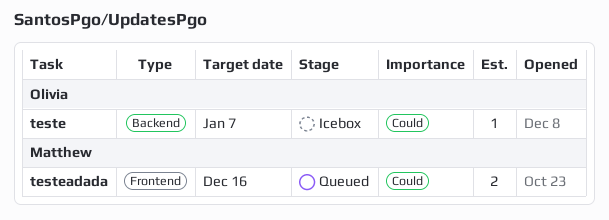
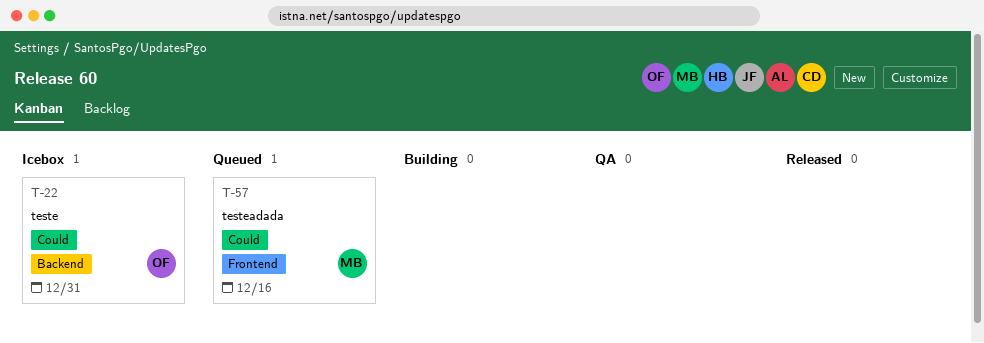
teste, due: Jan 7 -> Dec 31

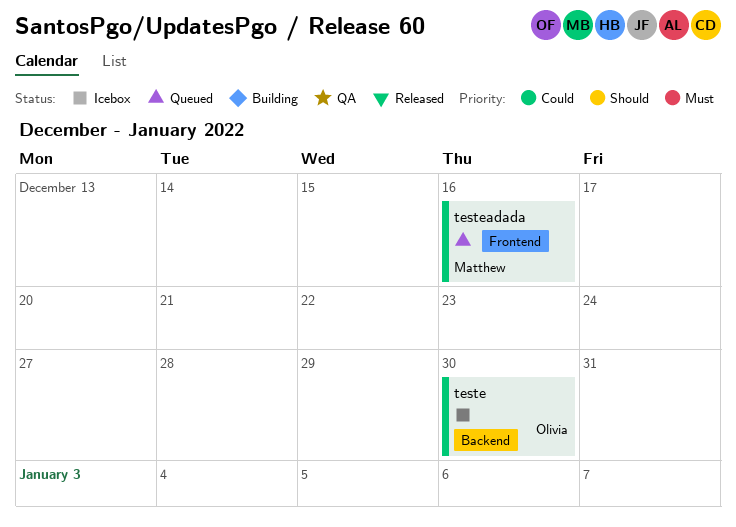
teste, due: Dec 31 -> Dec 30

